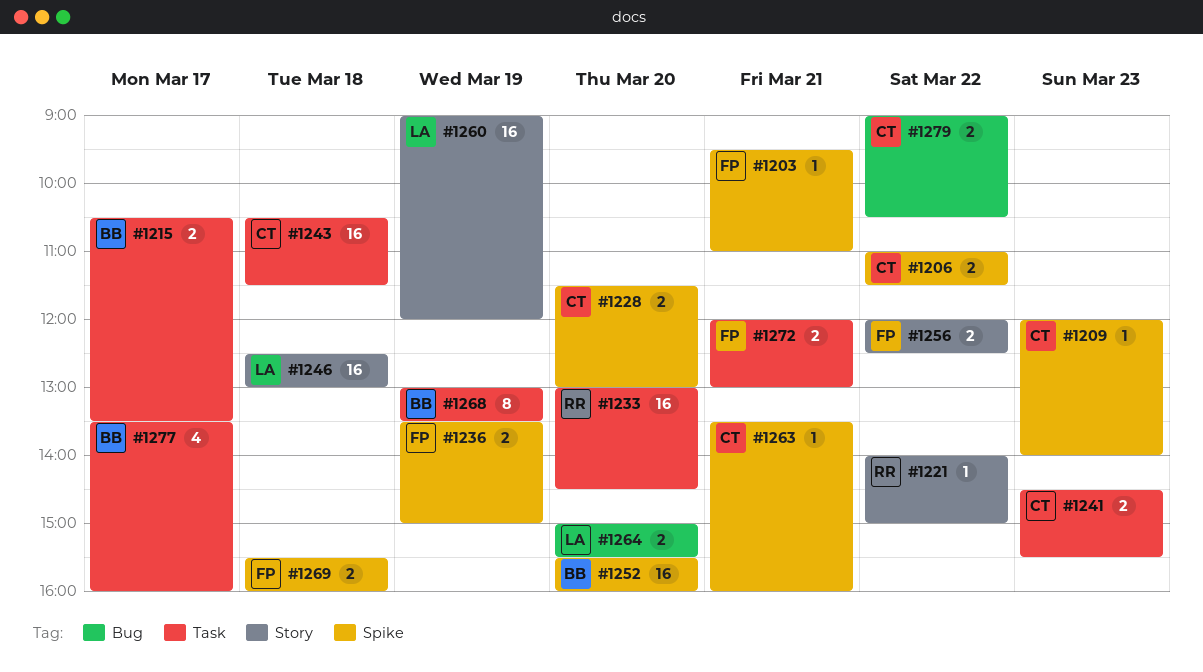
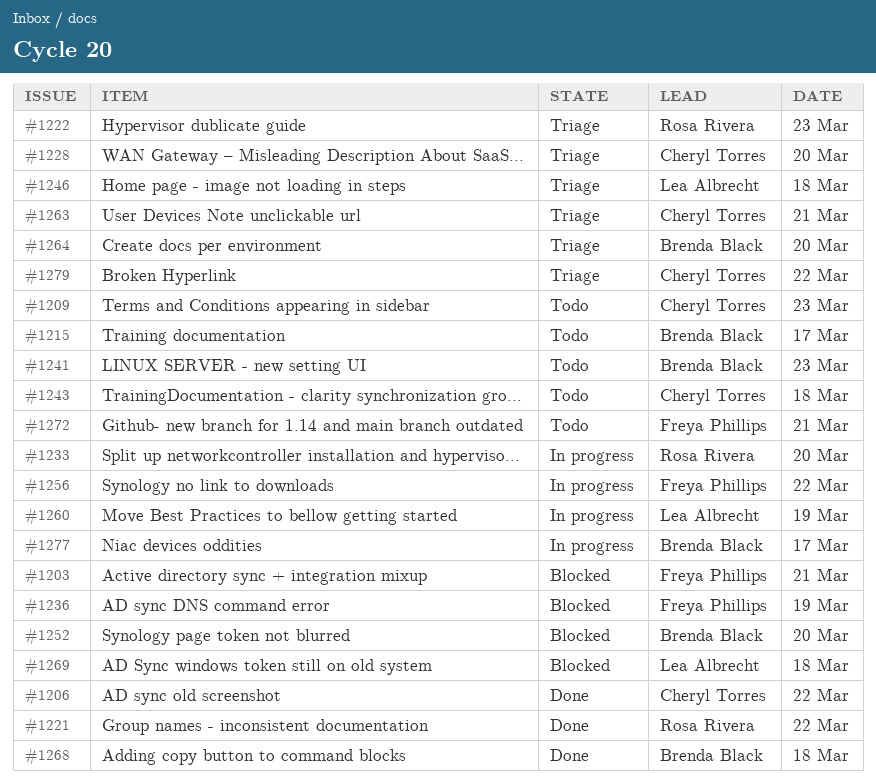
#1222: none -> present
#1241, owner: Cheryl Torres -> Brenda Black
#1264, owner: Lea Albrecht -> Brenda Black
#1268, day: Mar 19 -> Mar 18
#1269, owner: Freya Phillips -> Lea Albrecht

